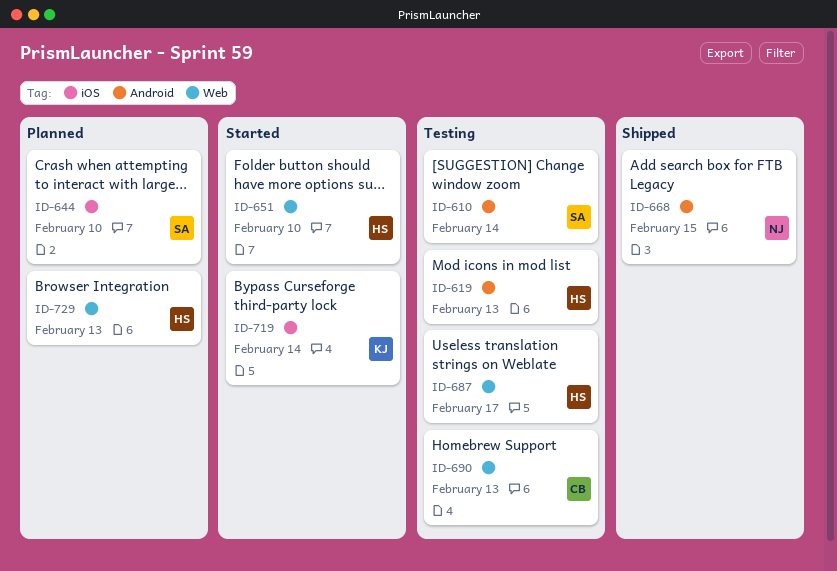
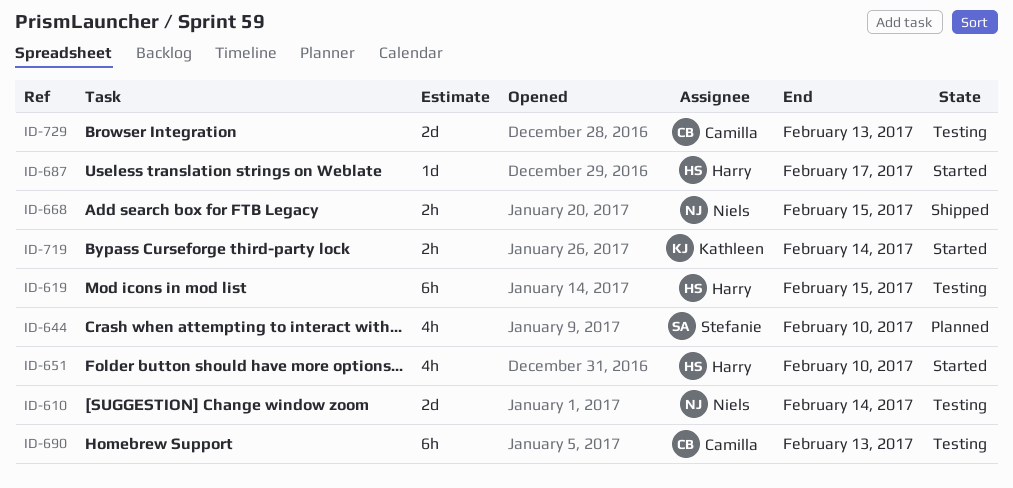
ID-610, owner: Stefanie -> Niels
ID-619, due: Feb 13 -> Feb 15
ID-687, status: Testing -> Started
ID-729, status: Planned -> Testing
ID-729, owner: Harry -> Camilla

